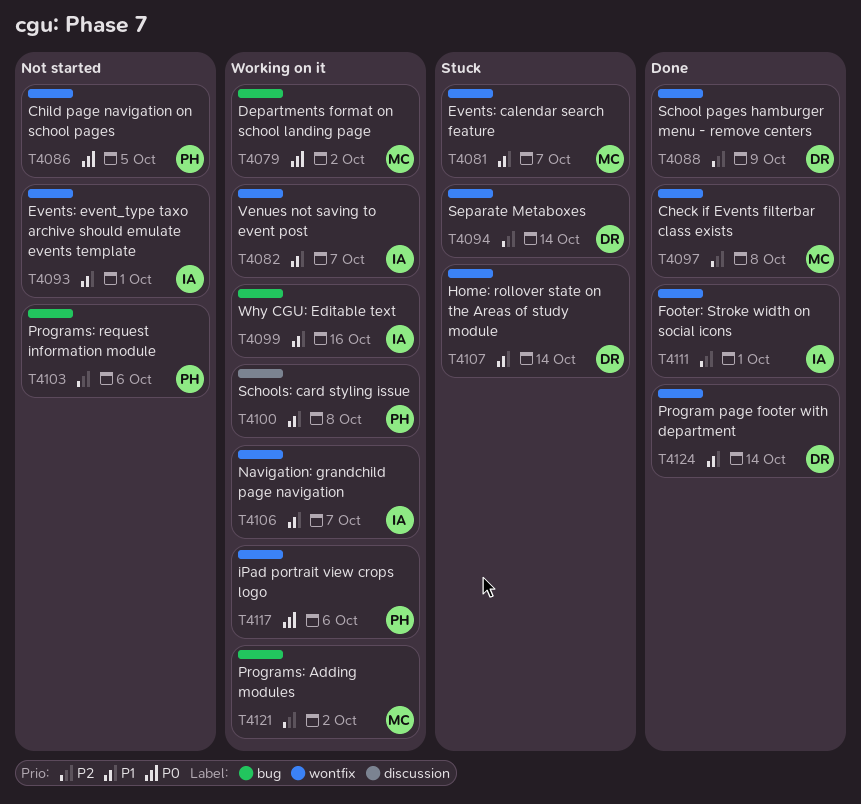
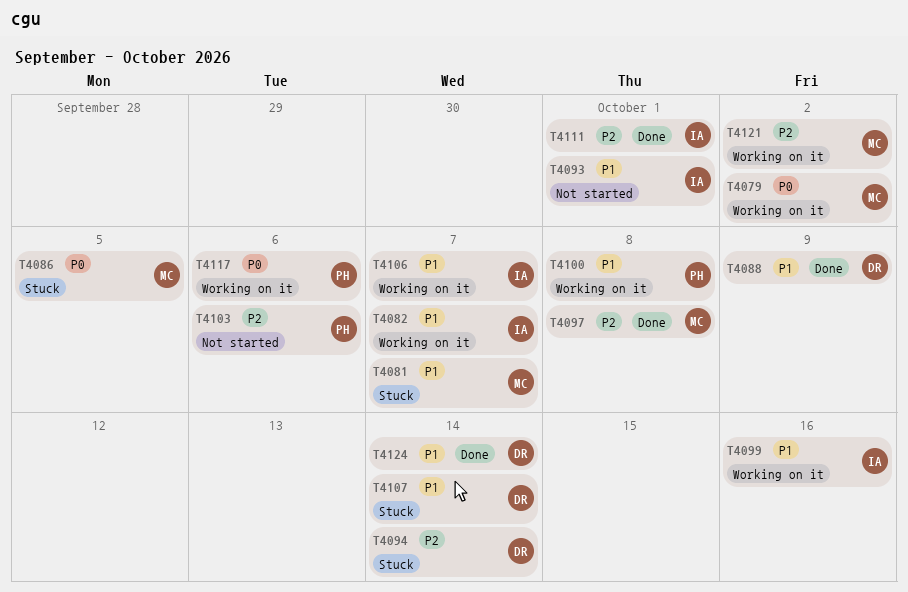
T4086, status: Not started -> Stuck
T4086, owner: PH -> MC
T4088, priority: P2 -> P1

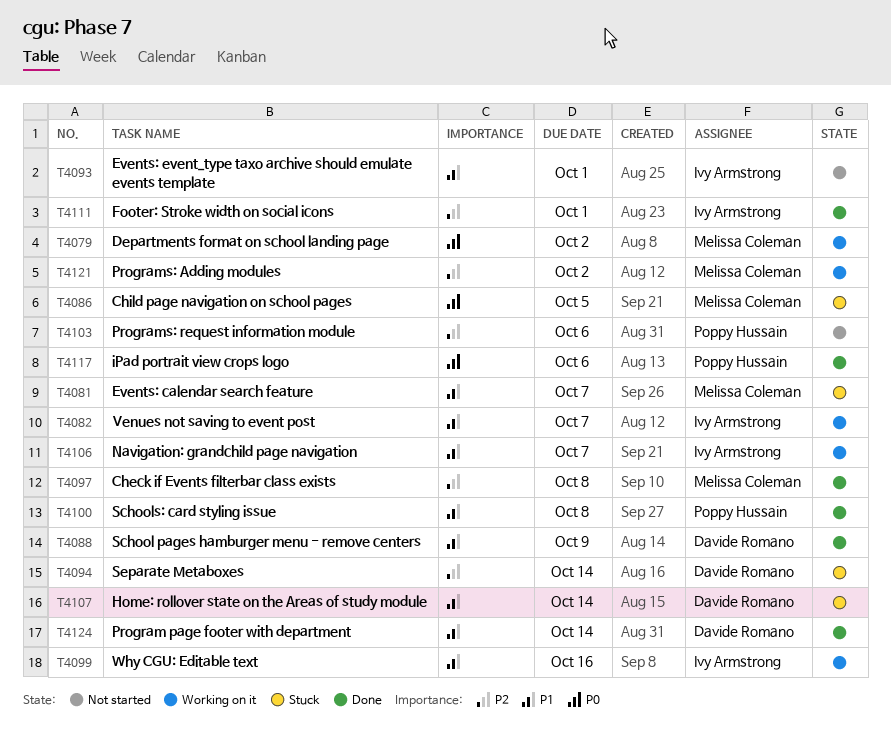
T4100, status: Working on it -> Done
T4117, status: Working on it -> Done

